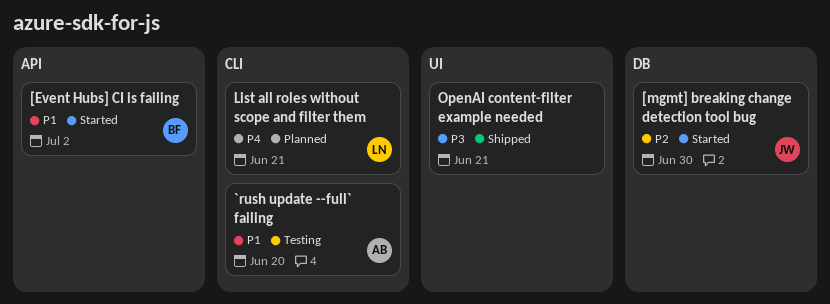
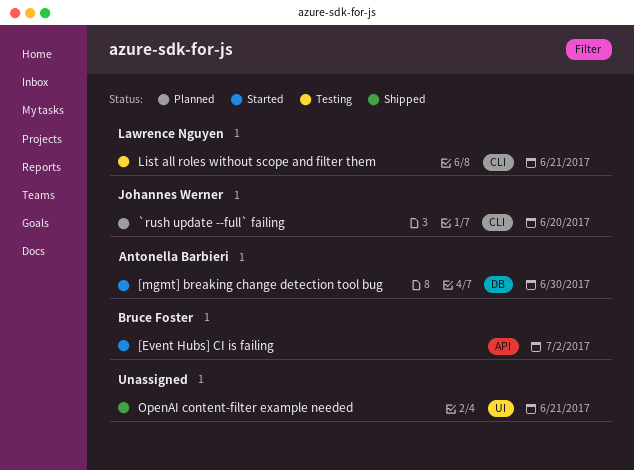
[mgmt] breaking change detection tool bug, owner: Johannes Werner -> Antonella Barbieri
`rush update --full` failing, status: Testing -> Planned
`rush update --full` failing, owner: Antonella Barbieri -> Johannes Werner
List all roles without scope and filter them, status: Planned -> Testing

